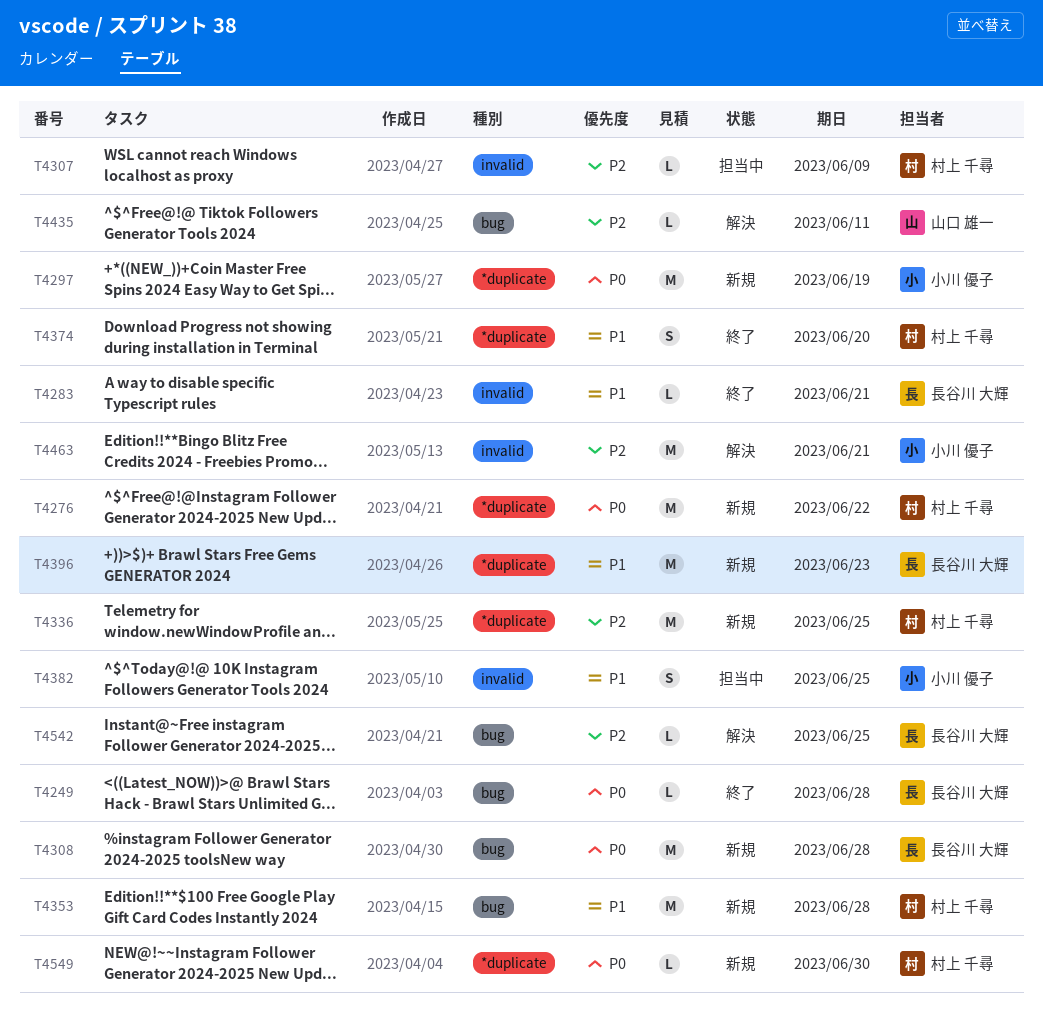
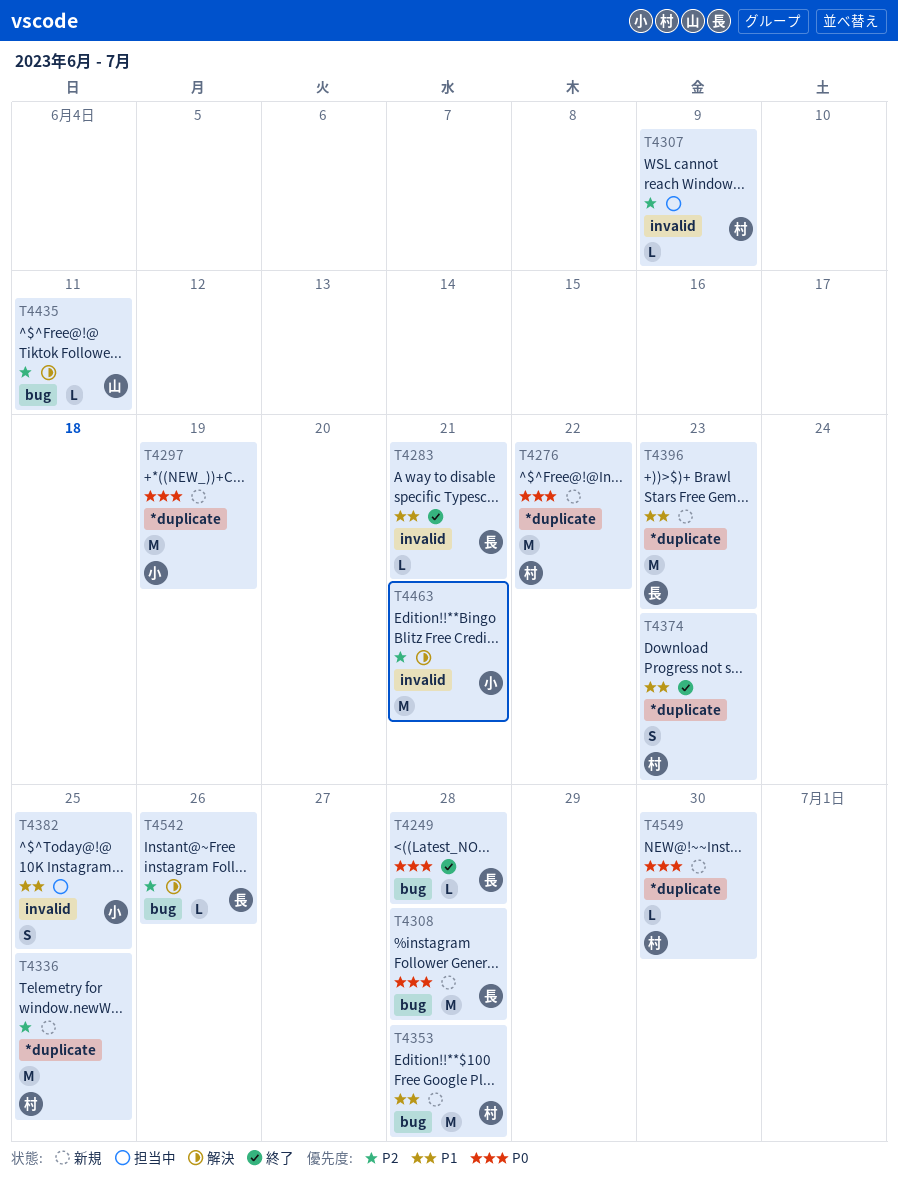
T4374, due: Jun 20 -> Jun 23
T4542, due: Jun 25 -> Jun 26

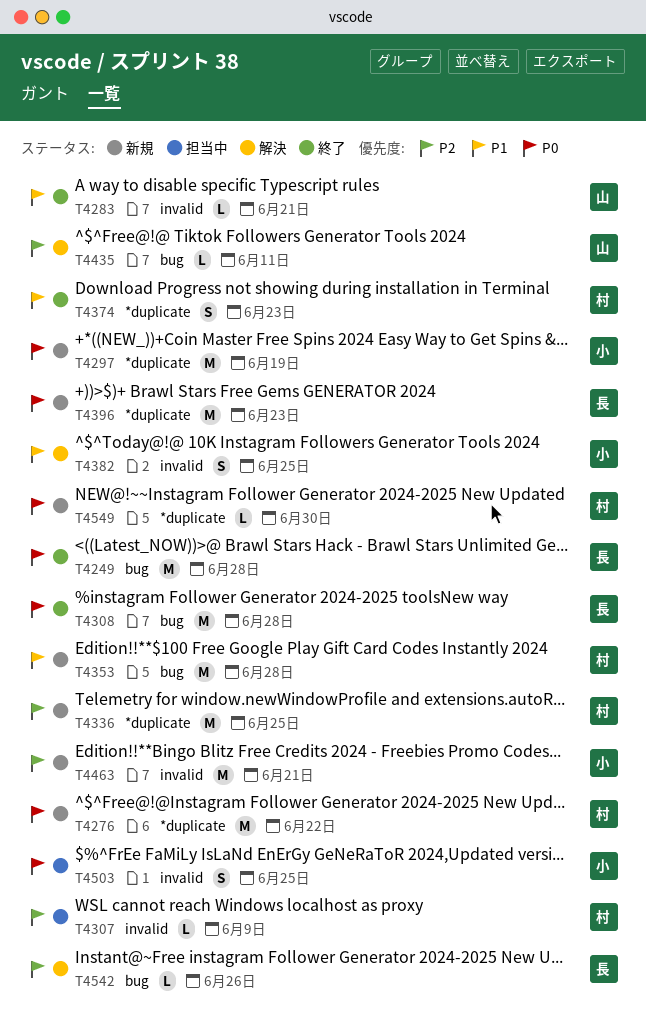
T4249, estimate: L -> M
T4283, owner: 長 -> 山
T4308, status: 新規 -> 終了
T4382, status: 担当中 -> 解決
T4396, priority: P1 -> P0
T4463, status: 解決 -> 新規
T4503: none -> present

